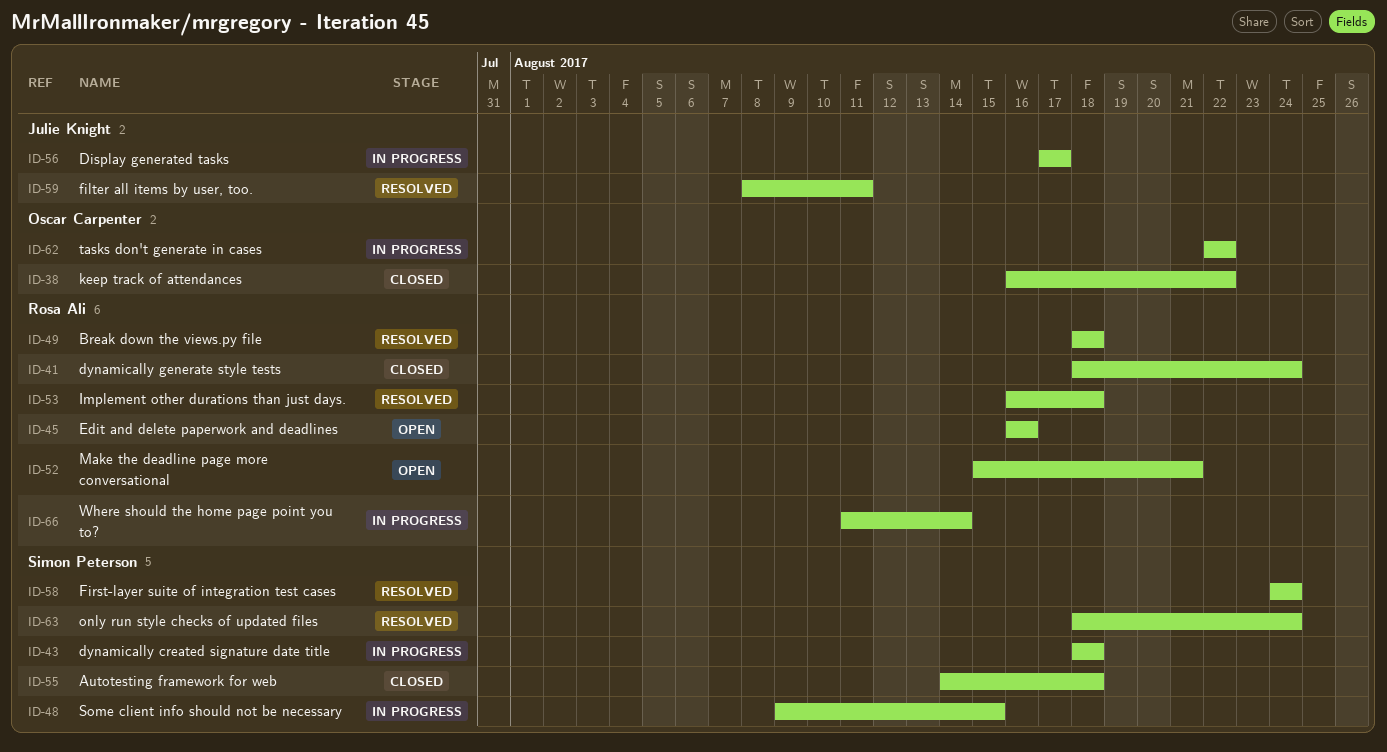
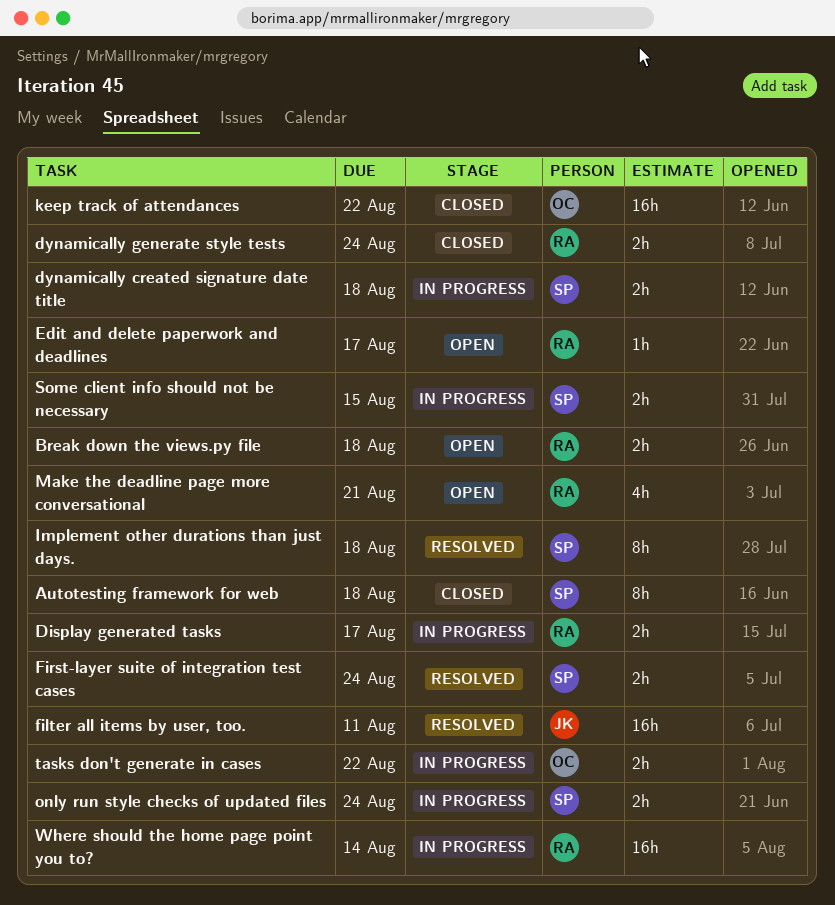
Break down the views.py file, status: Resolved -> Open
Display generated tasks, owner: Julie Knight -> Rosa Ali
Edit and delete paperwork and deadlines, due: Aug 16 -> Aug 17
Implement other durations than just days., owner: Rosa Ali -> Simon Peterson
only run style checks of updated files, status: Resolved -> In progress

